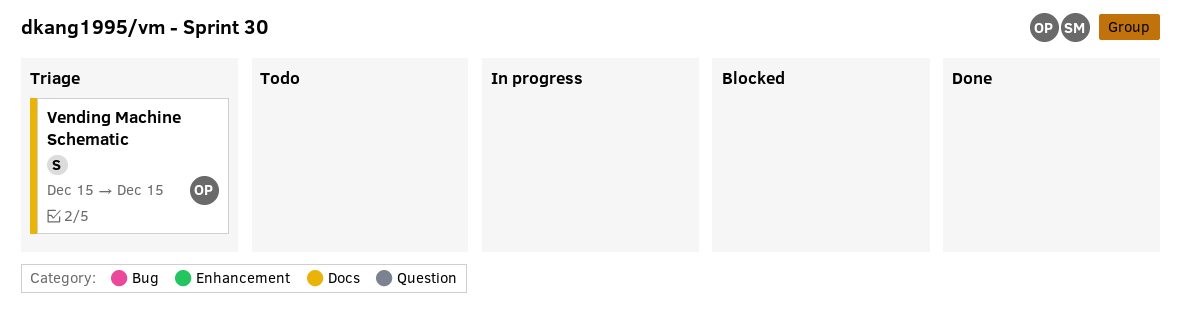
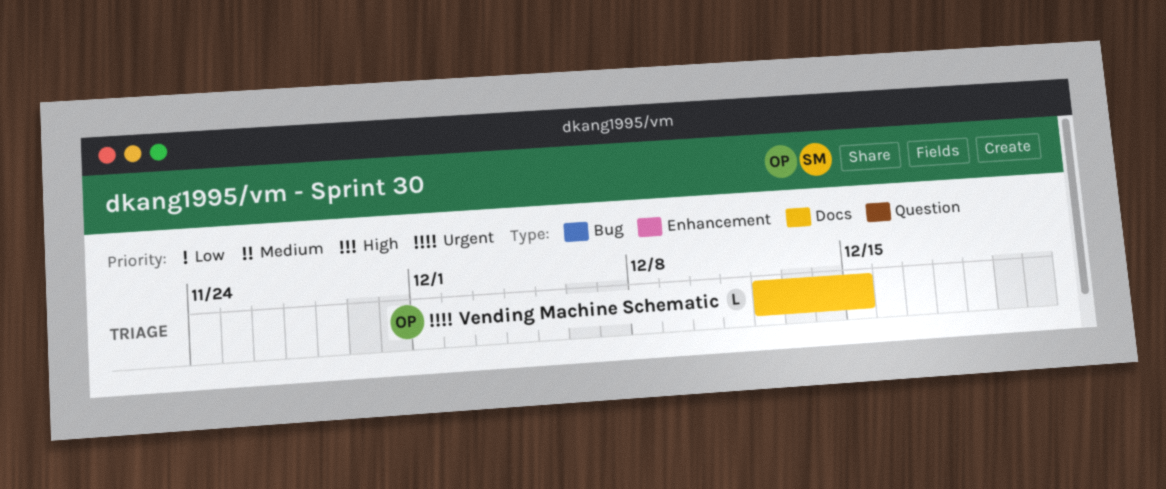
Vending Machine Schematic, estimate: S -> L
Vending Machine Schematic, start: Dec 15 -> Dec 12

